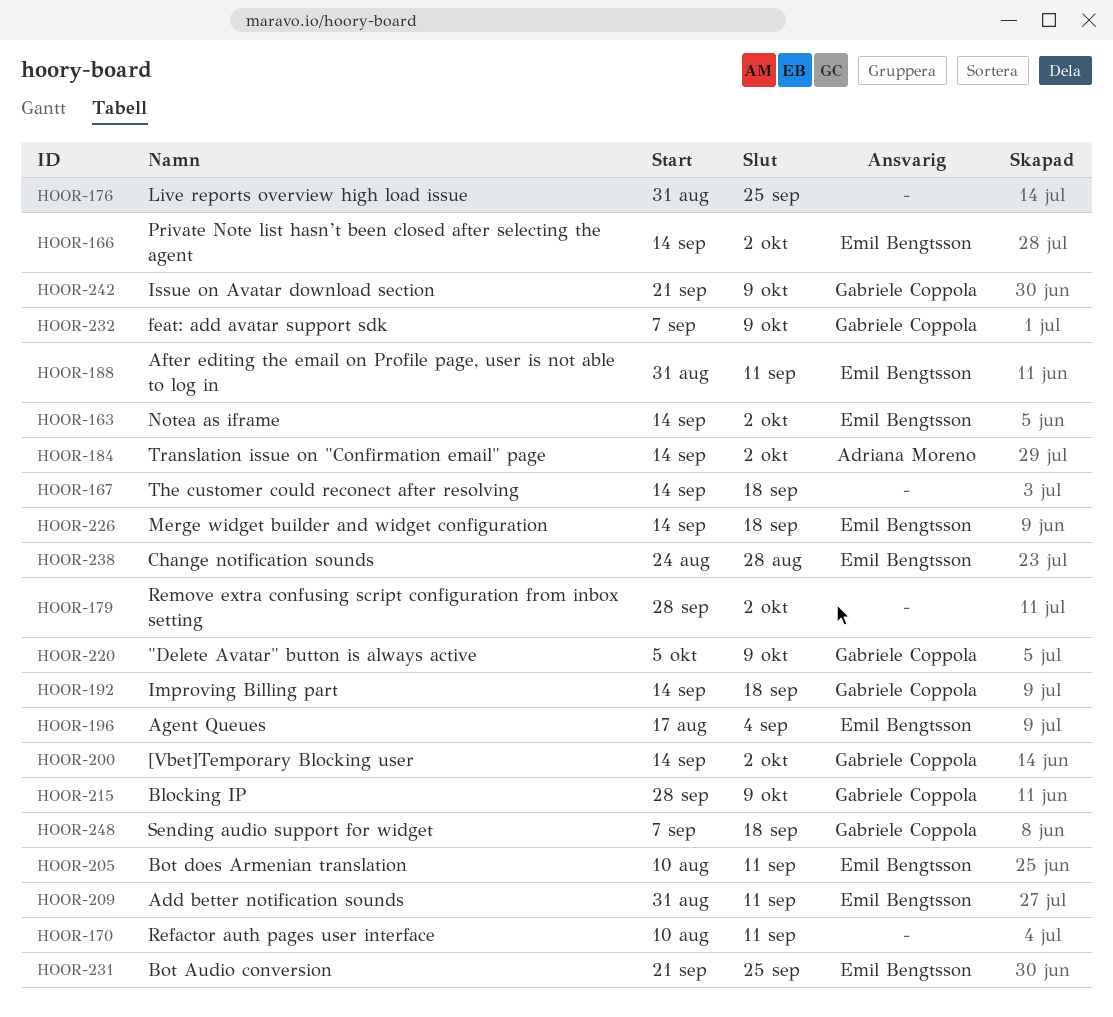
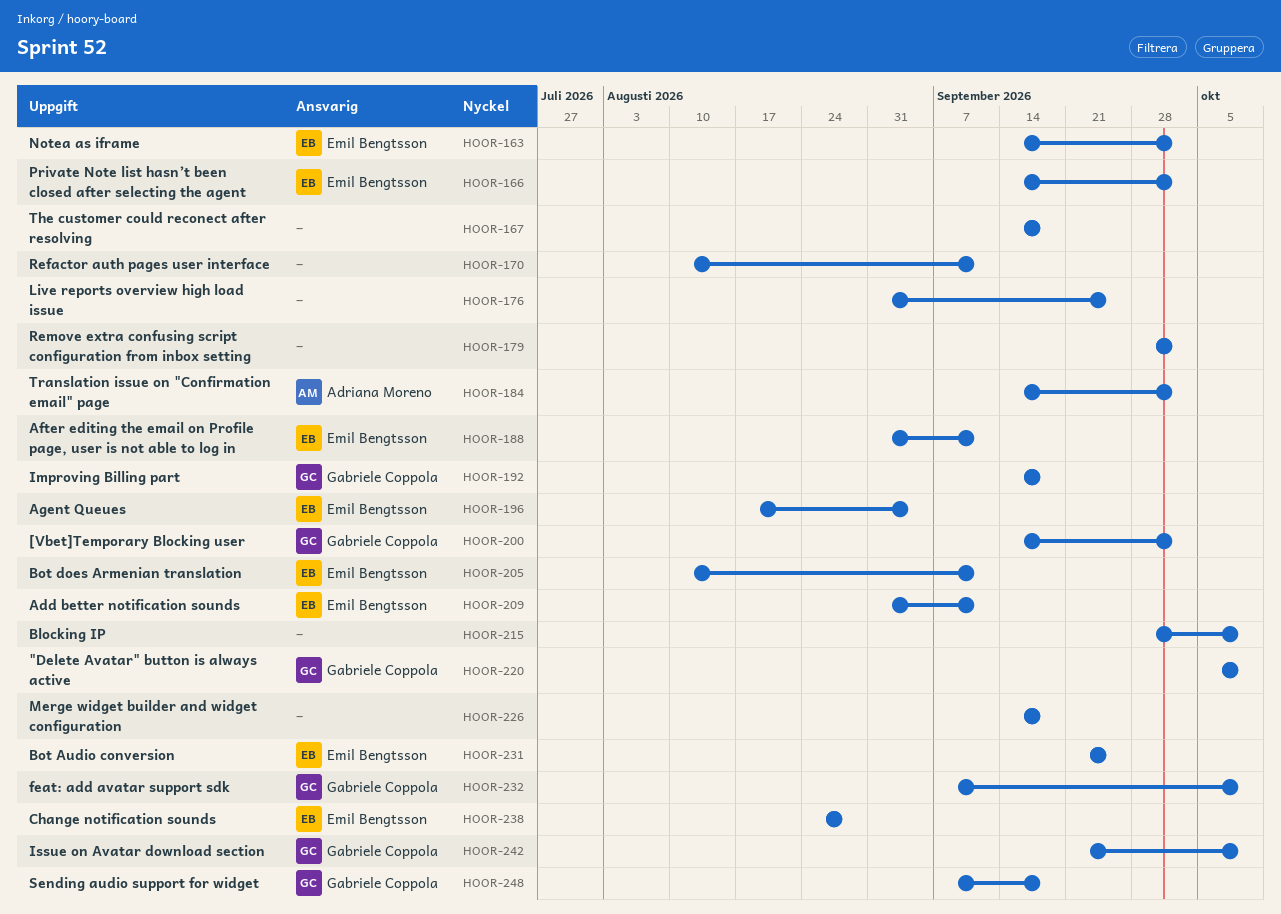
HOOR-215, owner: Gabriele Coppola -> none
HOOR-226, owner: Emil Bengtsson -> none

